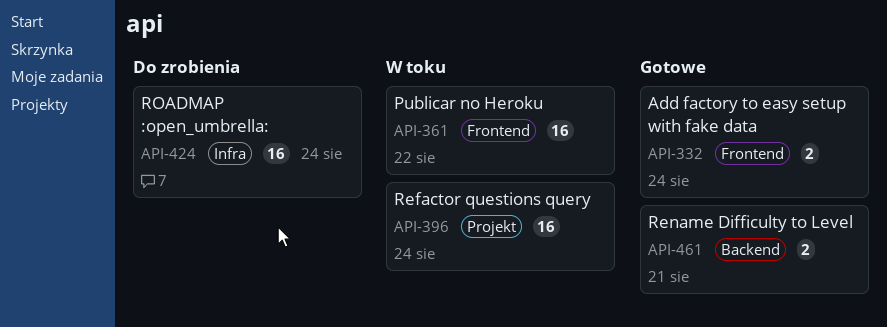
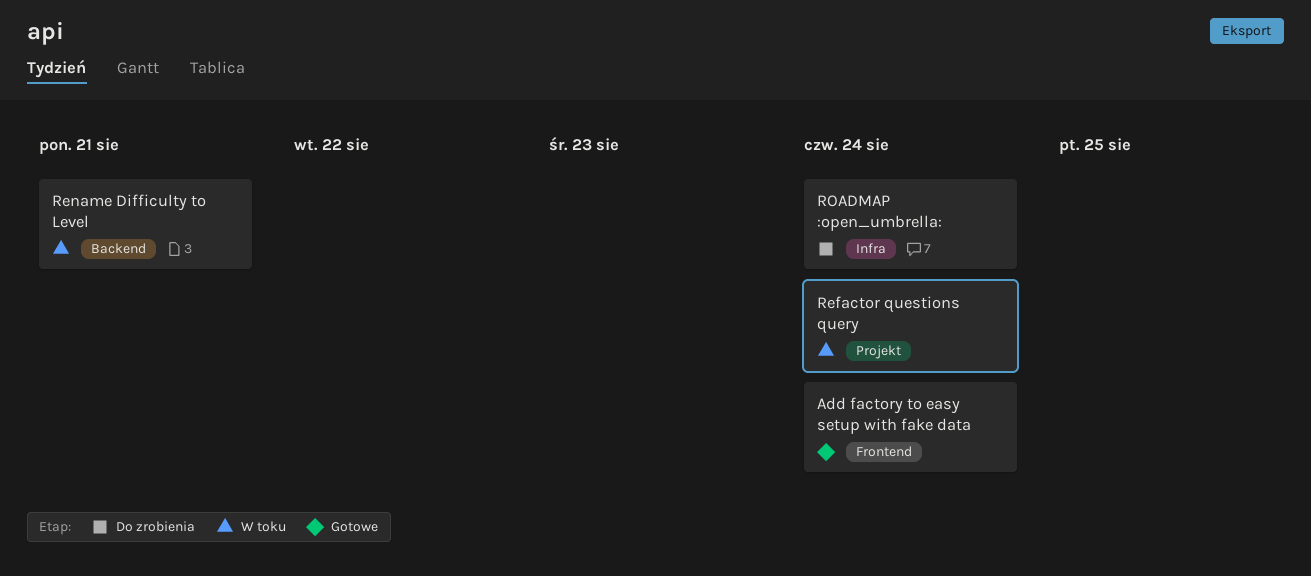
Publicar no Heroku: present -> none
Rename Difficulty to Level, status: Gotowe -> W toku

